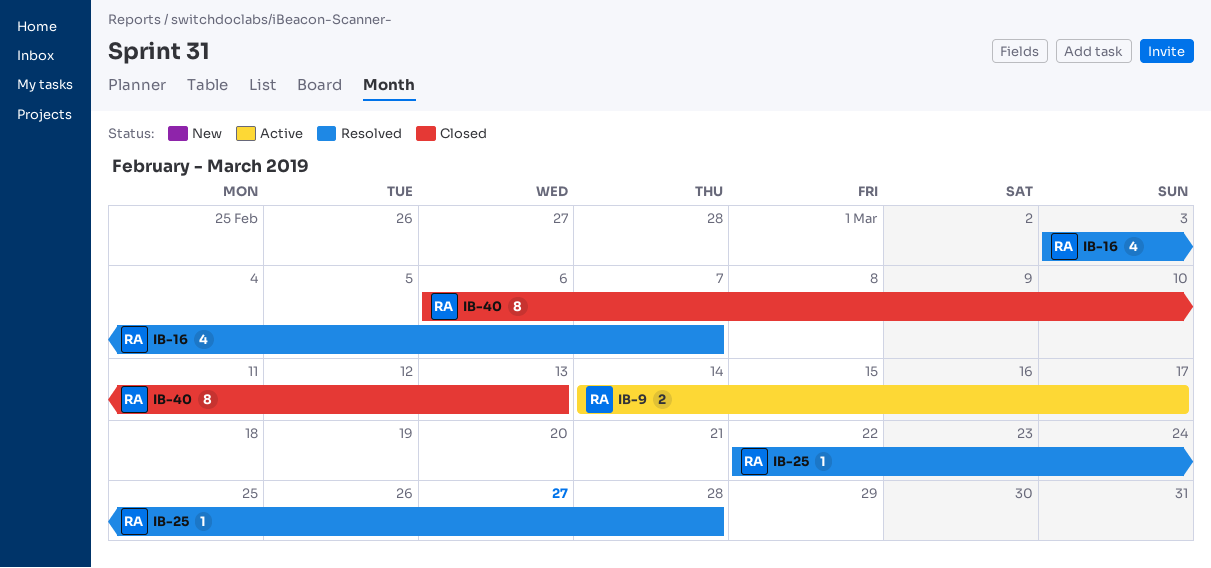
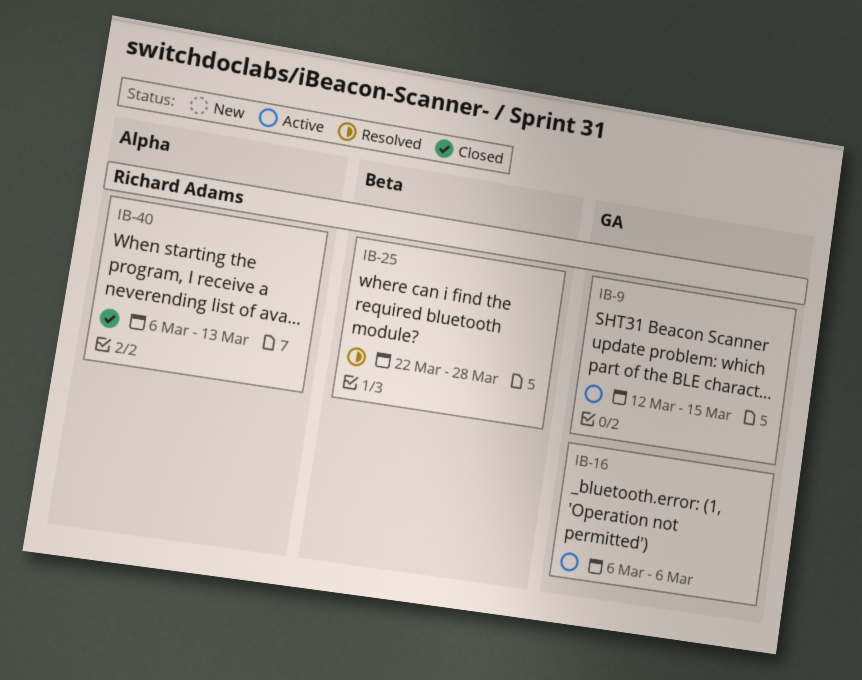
IB-9, start: Mar 14 -> Mar 12
IB-9, due: Mar 17 -> Mar 15
IB-16, status: Resolved -> Active
IB-16, start: Mar 3 -> Mar 6
IB-16, due: Mar 7 -> Mar 6

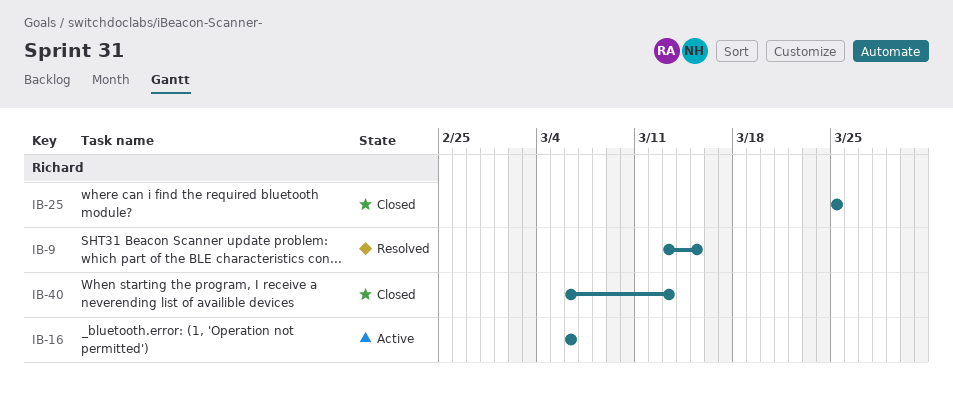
IB-9, status: Active -> Resolved
IB-9, start: Mar 12 -> Mar 13
IB-25, status: Resolved -> Closed
IB-25, start: Mar 22 -> Mar 25
IB-25, due: Mar 28 -> Mar 25

